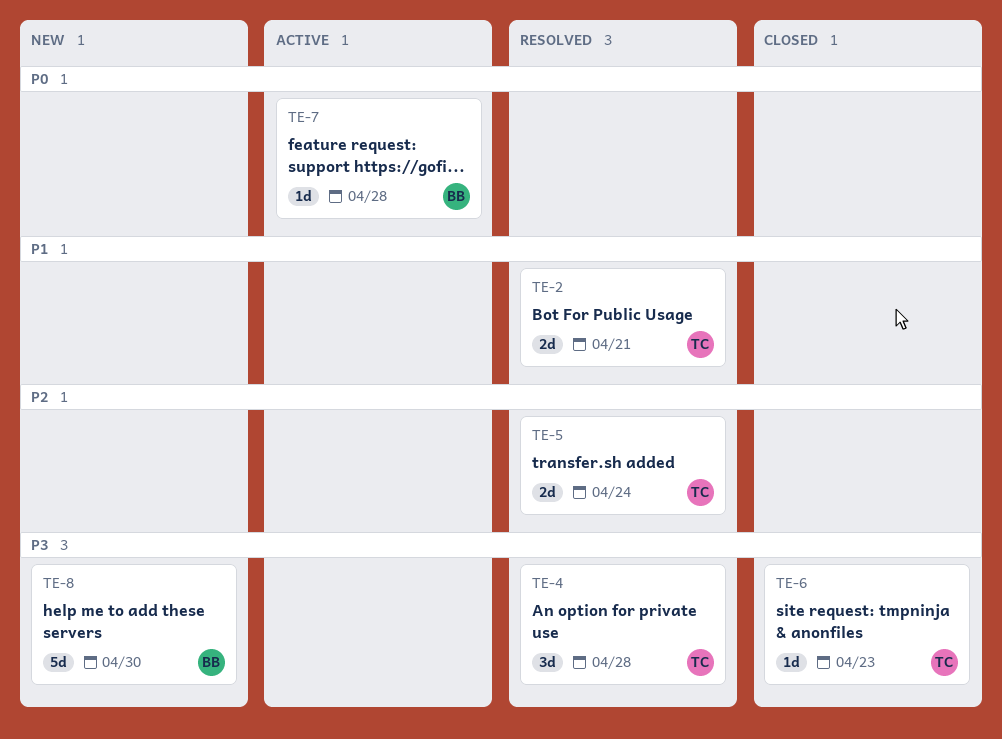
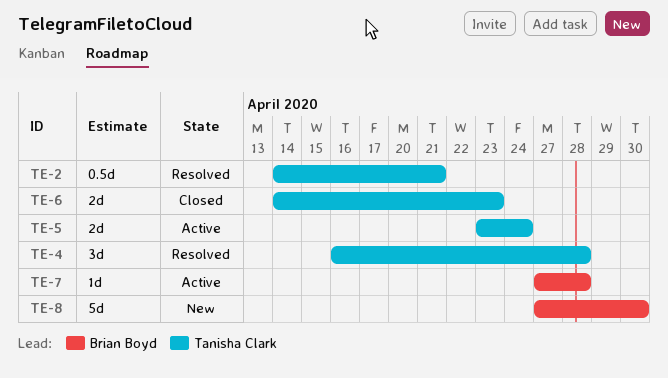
TE-2, estimate: 2d -> 0.5d
TE-5, status: Resolved -> Active
TE-6, estimate: 1d -> 2d

